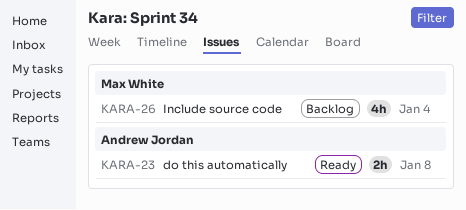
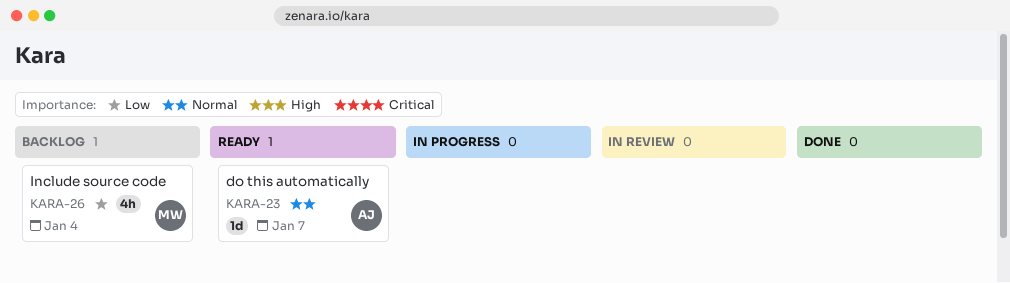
KARA-23, estimate: 2h -> 1d
KARA-23, due: Jan 8 -> Jan 7

